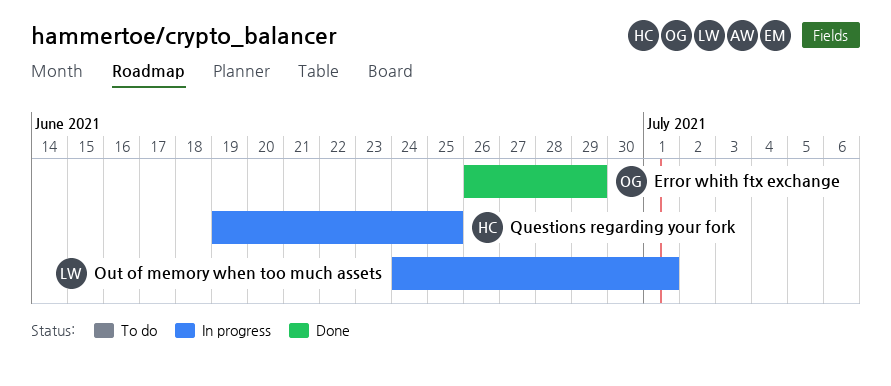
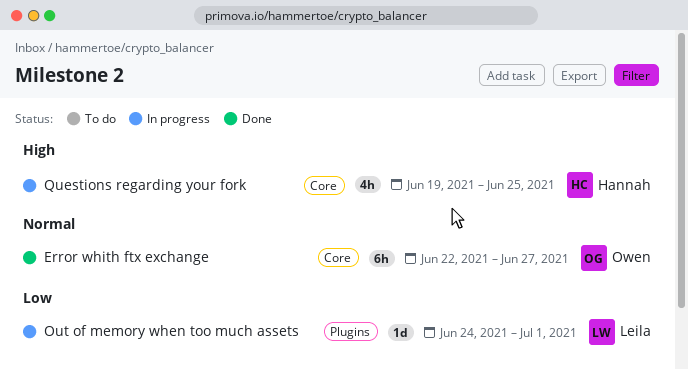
Error whith ftx exchange, start: Jun 26 -> Jun 22
Error whith ftx exchange, due: Jun 29 -> Jun 27

